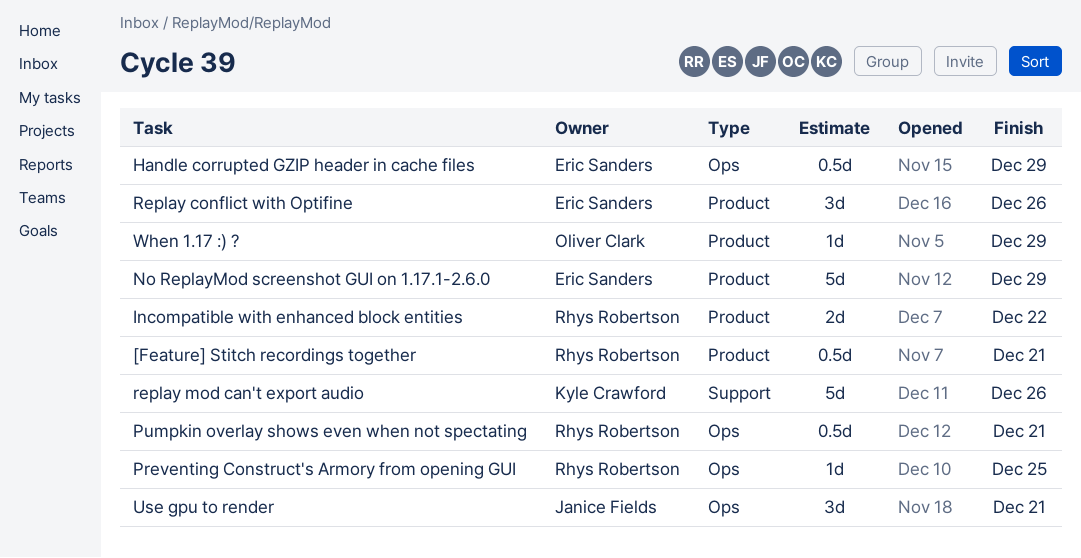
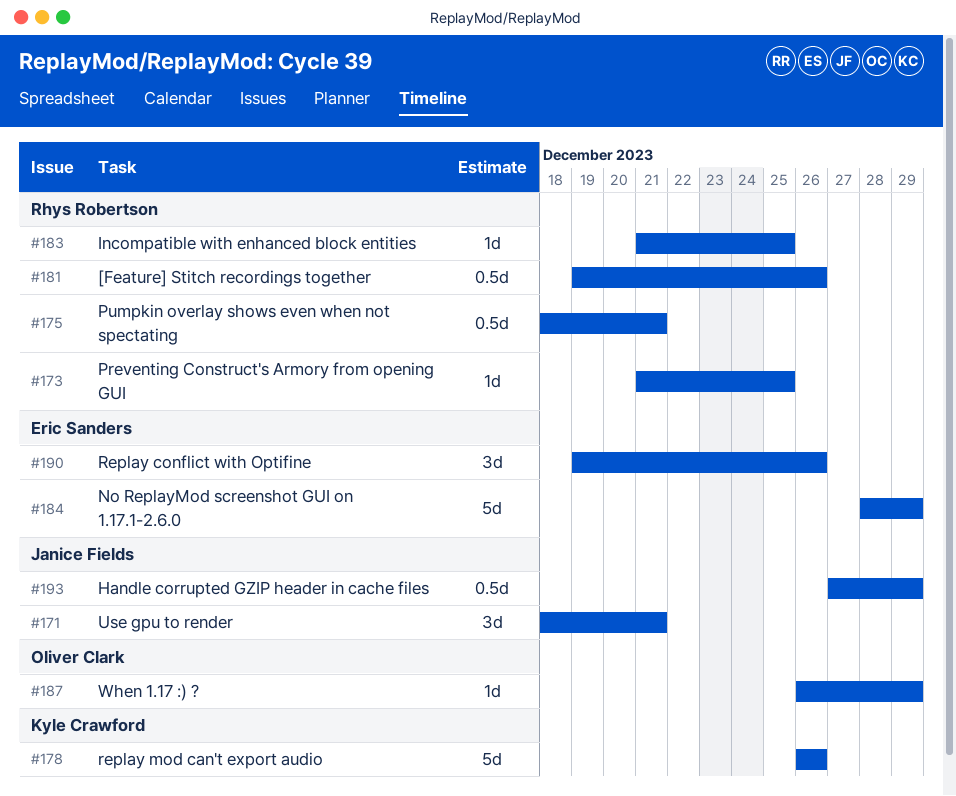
[Feature] Stitch recordings together, due: Dec 21 -> Dec 26
Handle corrupted GZIP header in cache files, owner: Eric Sanders -> Janice Fields
Incompatible with enhanced block entities, estimate: 2d -> 1d
Incompatible with enhanced block entities, due: Dec 22 -> Dec 25

